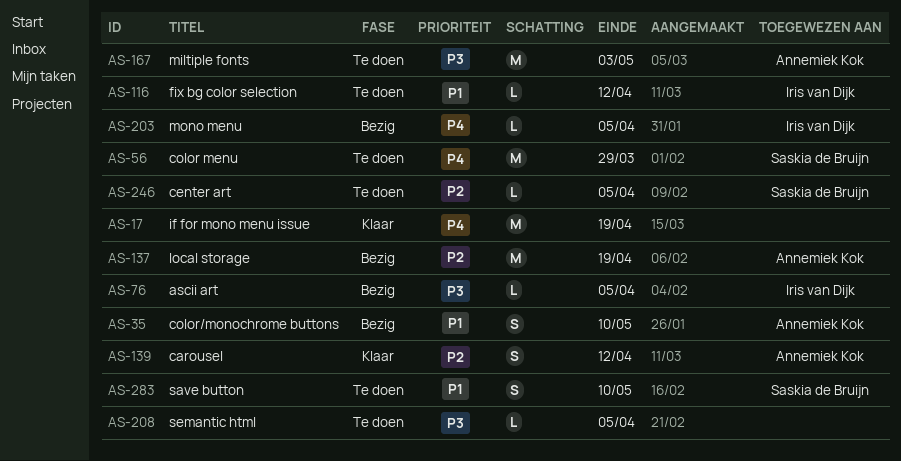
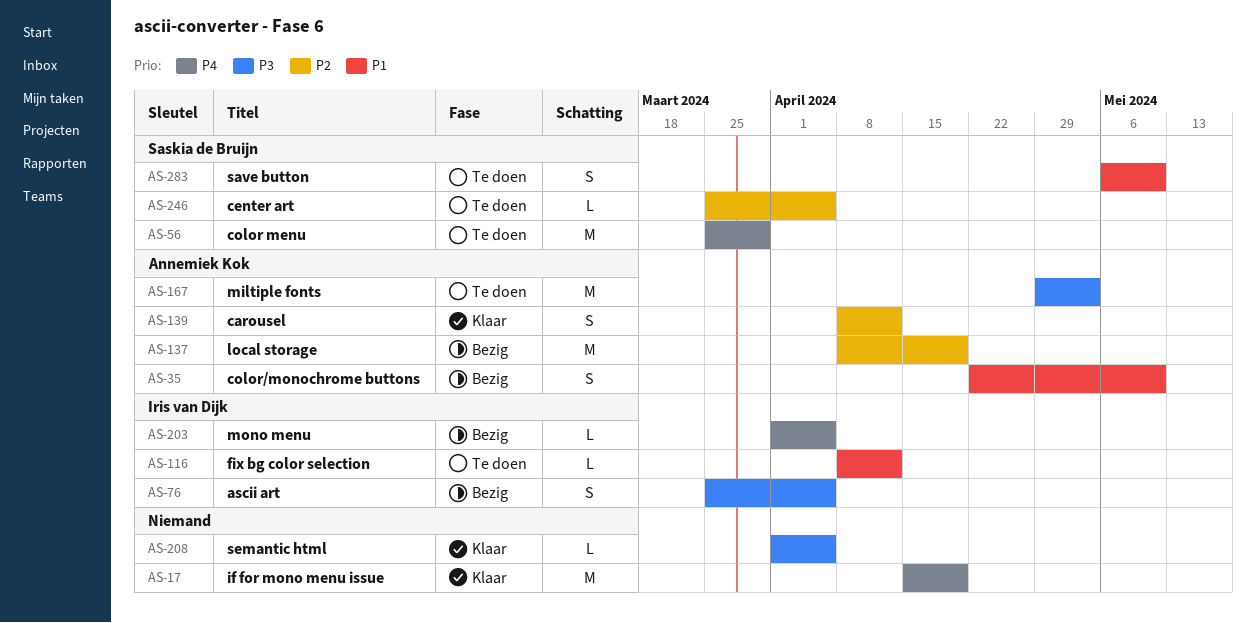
AS-76, estimate: L -> S
AS-208, status: Te doen -> Klaar

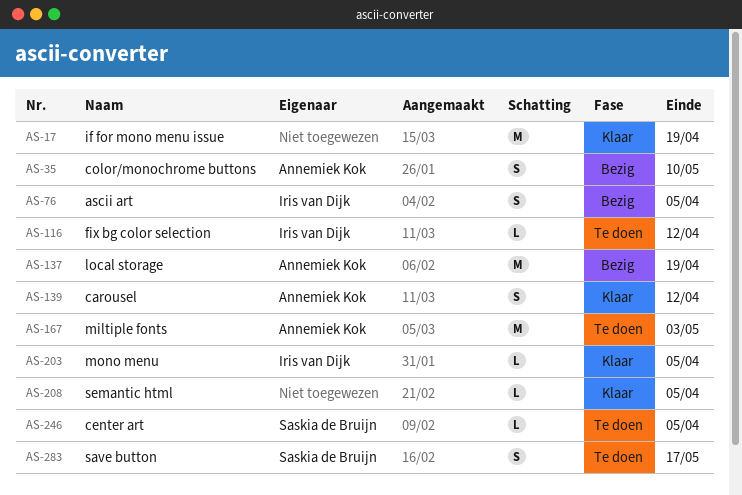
AS-56: present -> none
AS-203, status: Bezig -> Klaar
AS-283, due: May 10 -> May 17

